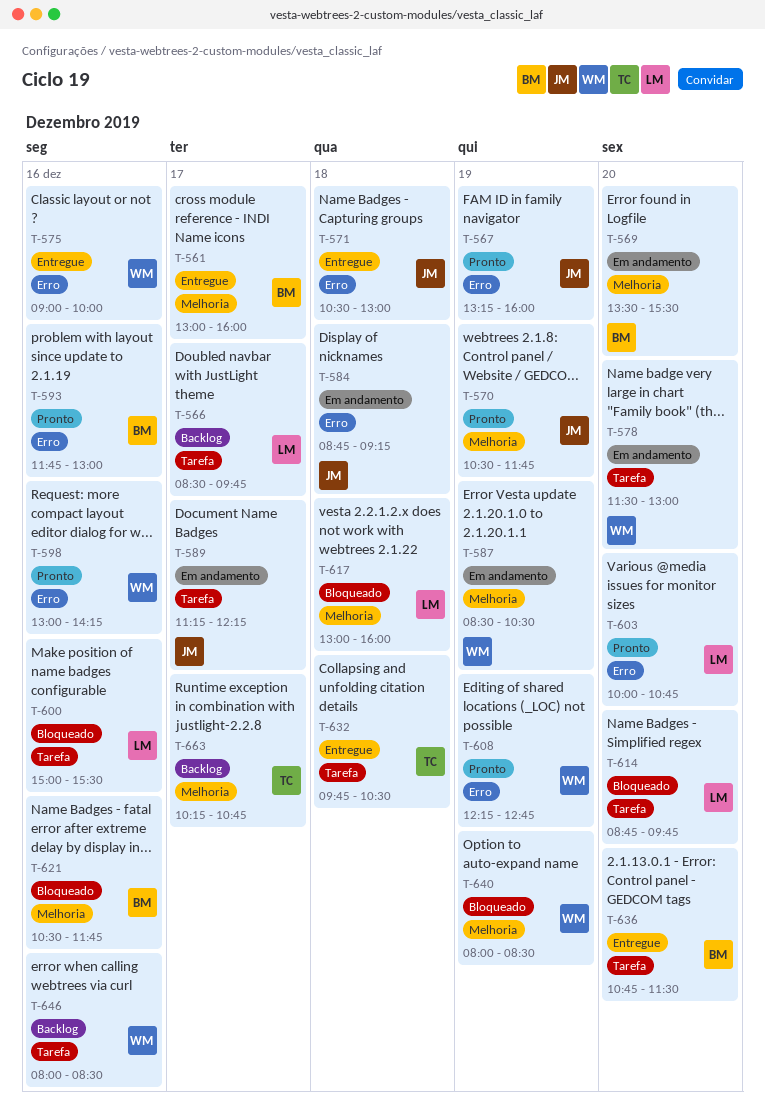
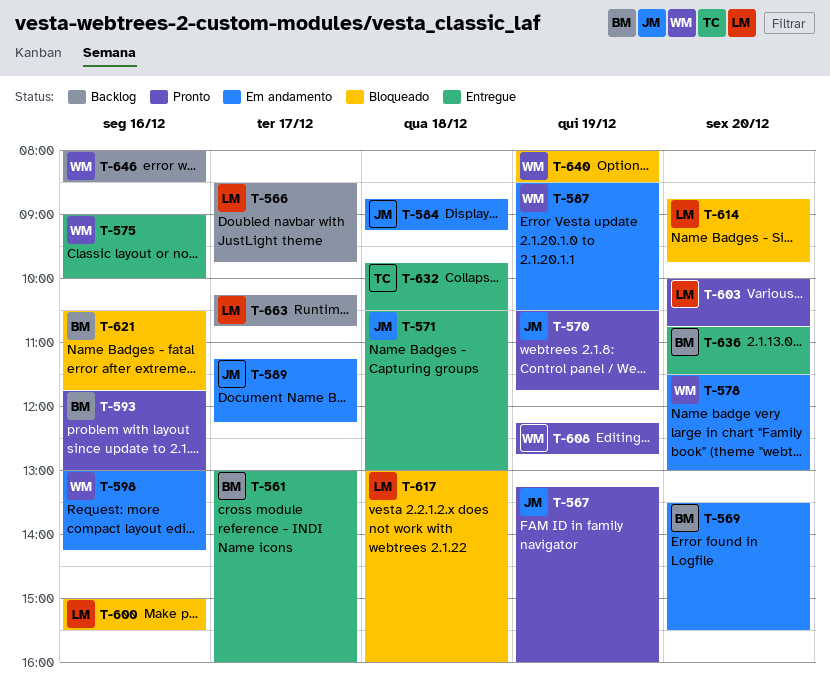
T-598, status: Pronto -> Em andamento
T-663, owner: TC -> LM

